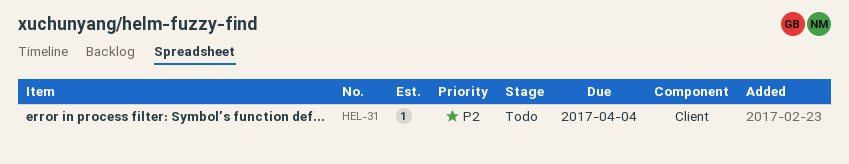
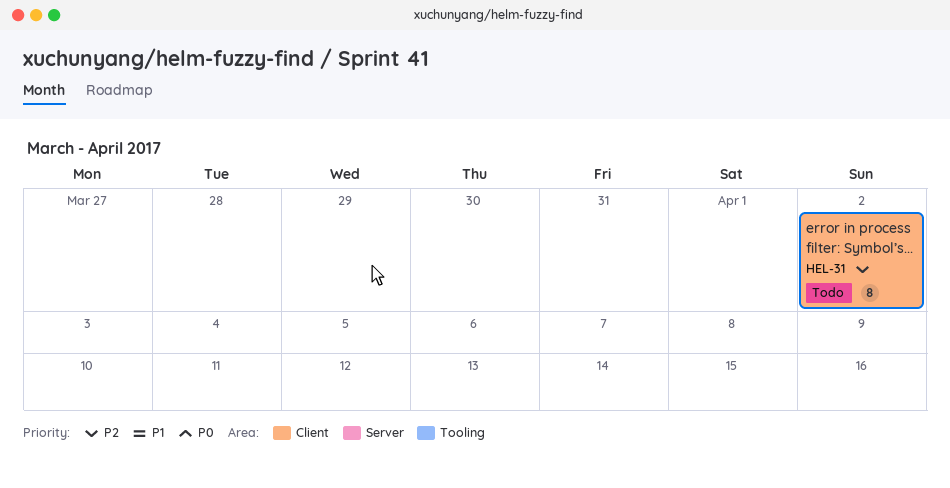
HEL-31, estimate: 1 -> 8
HEL-31, due: Apr 4 -> Apr 2

